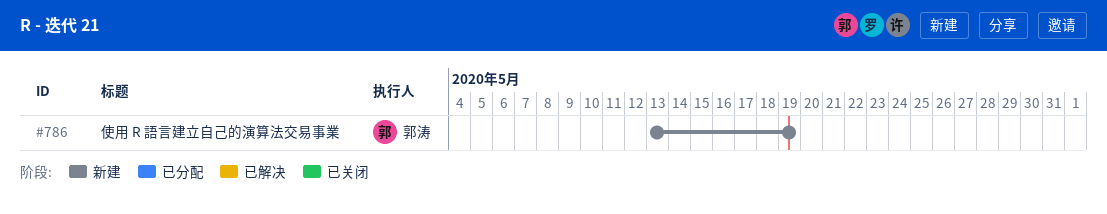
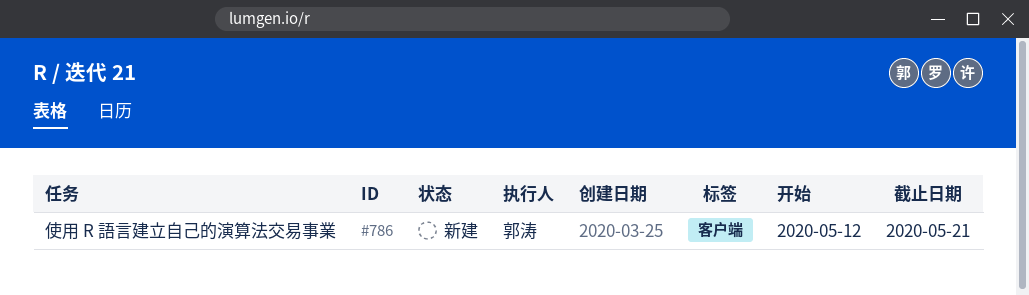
#786, start: May 13 -> May 12
#786, due: May 19 -> May 21

